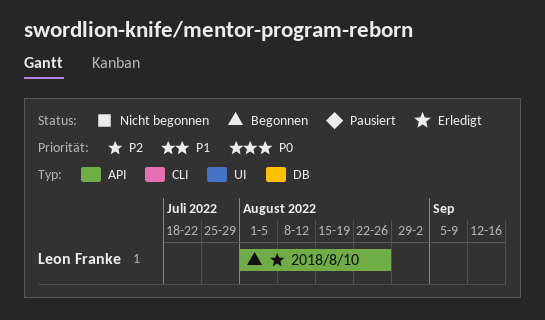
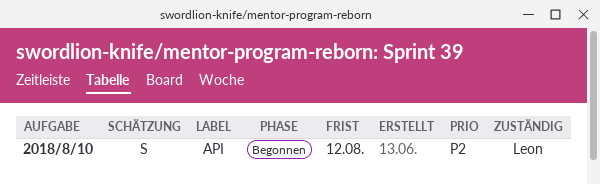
2018/8/10, due: Aug 26 -> Aug 12

